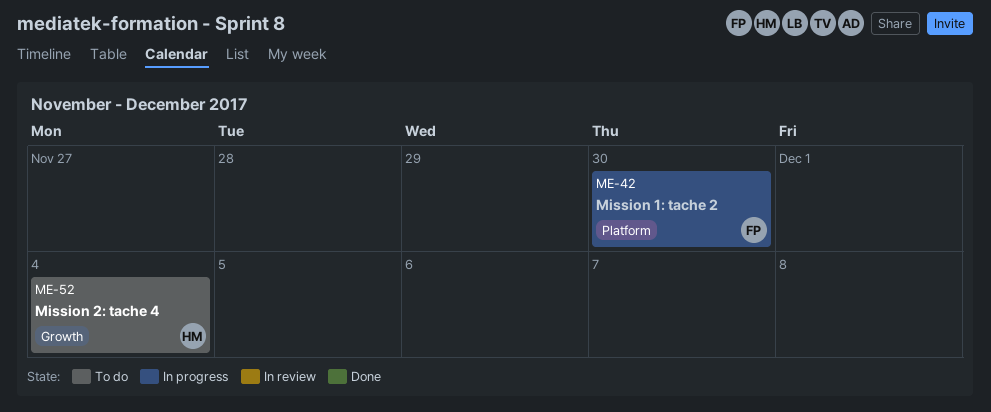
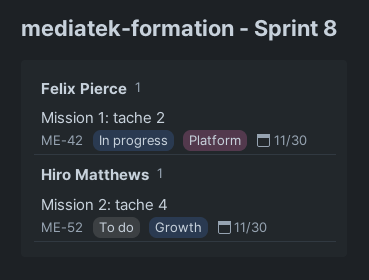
ME-52, due: Dec 4 -> Nov 30

